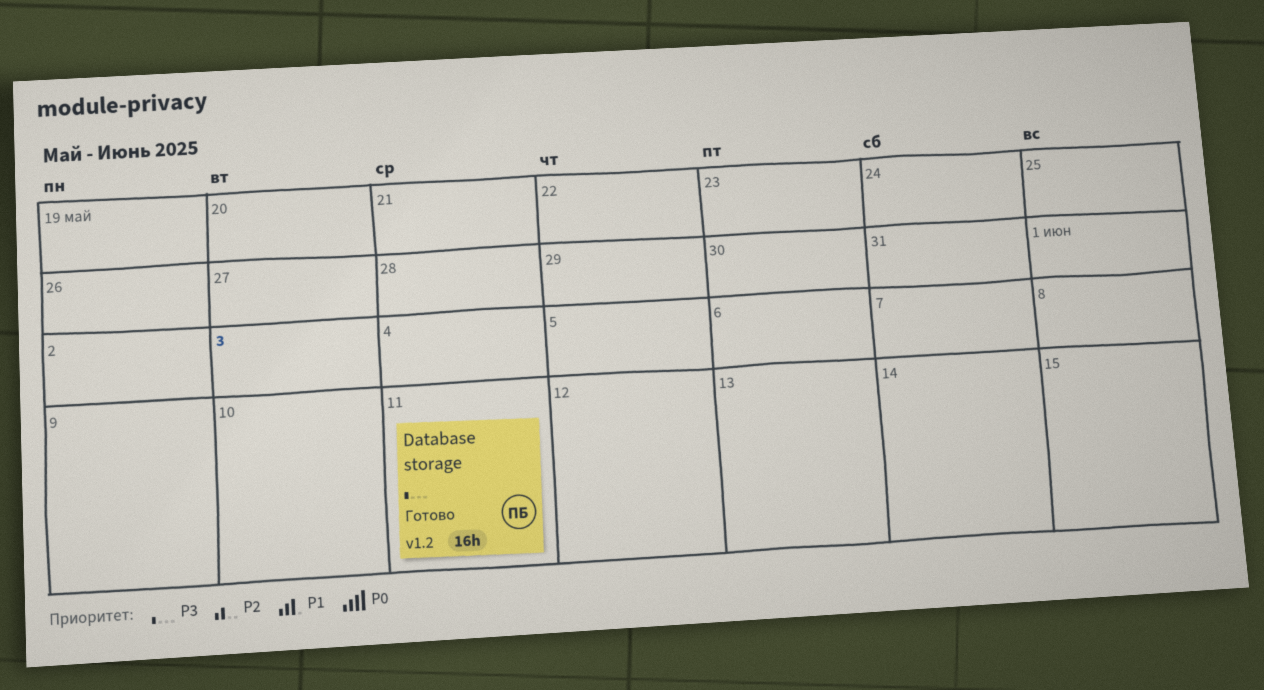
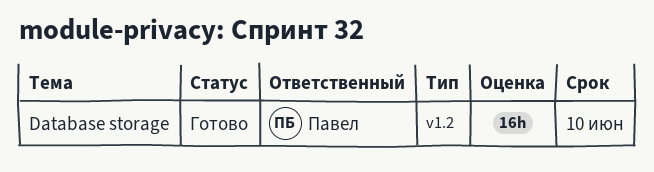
Database storage, due: Jun 11 -> Jun 10

